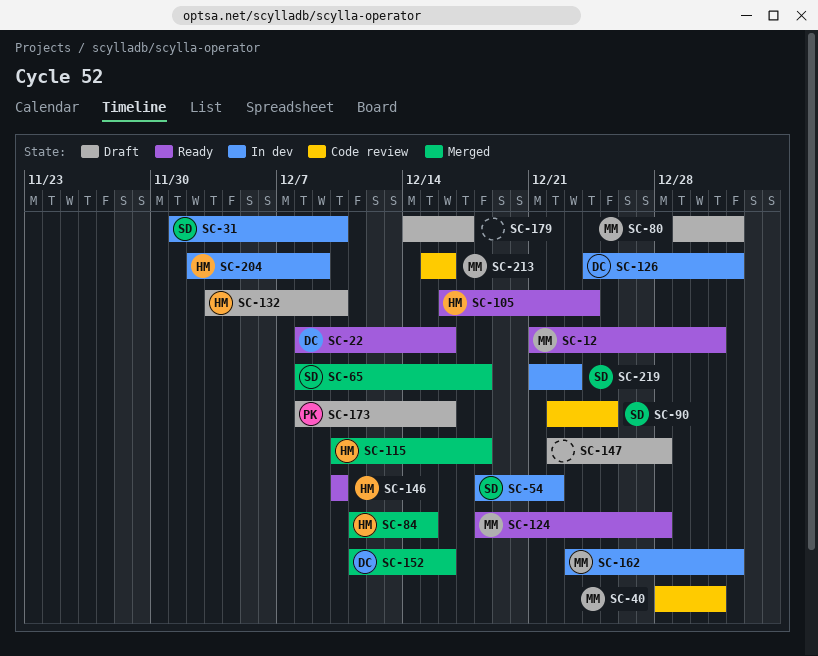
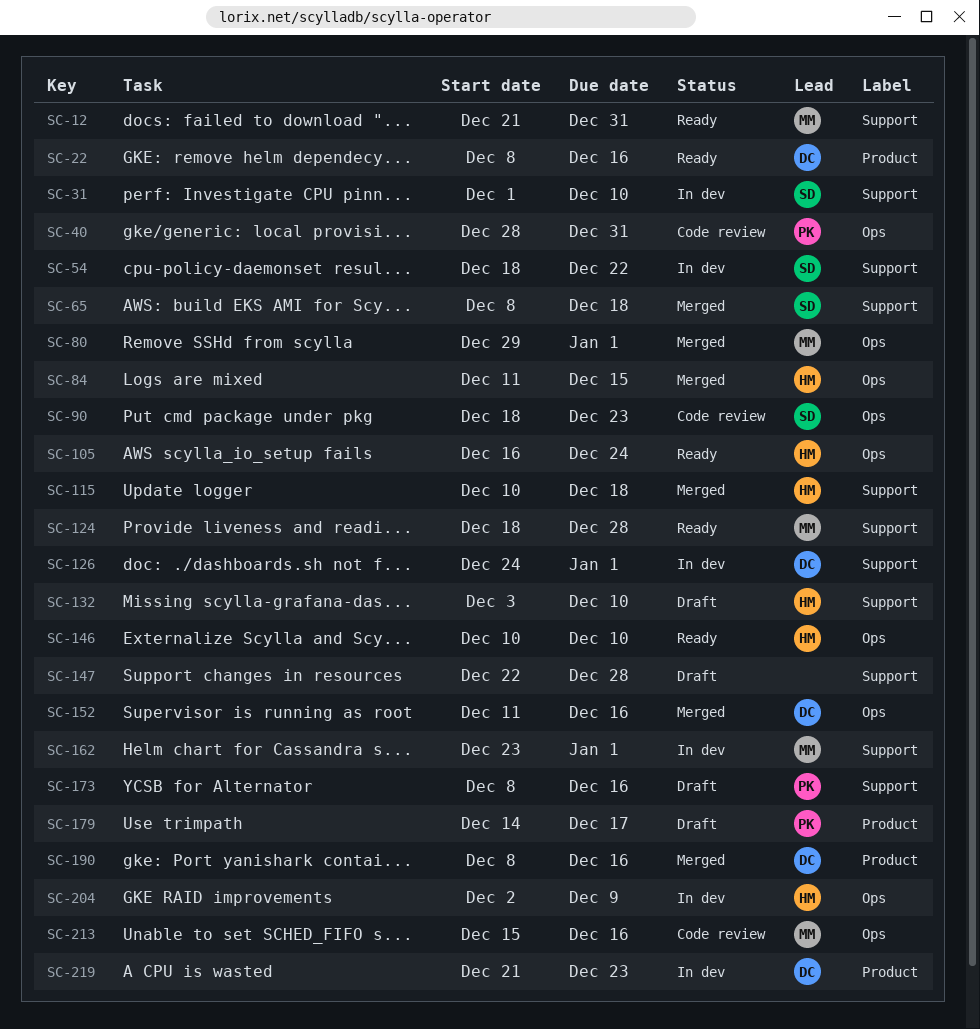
SC-40, owner: MM -> PK
SC-80, status: Draft -> Merged
SC-90, start: Dec 22 -> Dec 18
SC-90, due: Dec 25 -> Dec 23
SC-179, owner: none -> PK
SC-190: none -> present
SC-219, owner: SD -> DC

